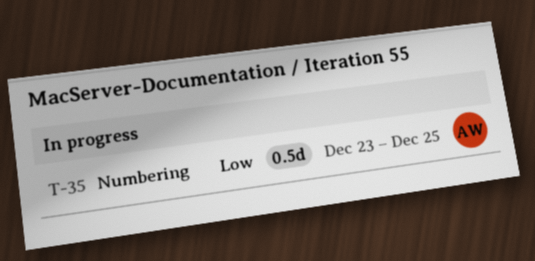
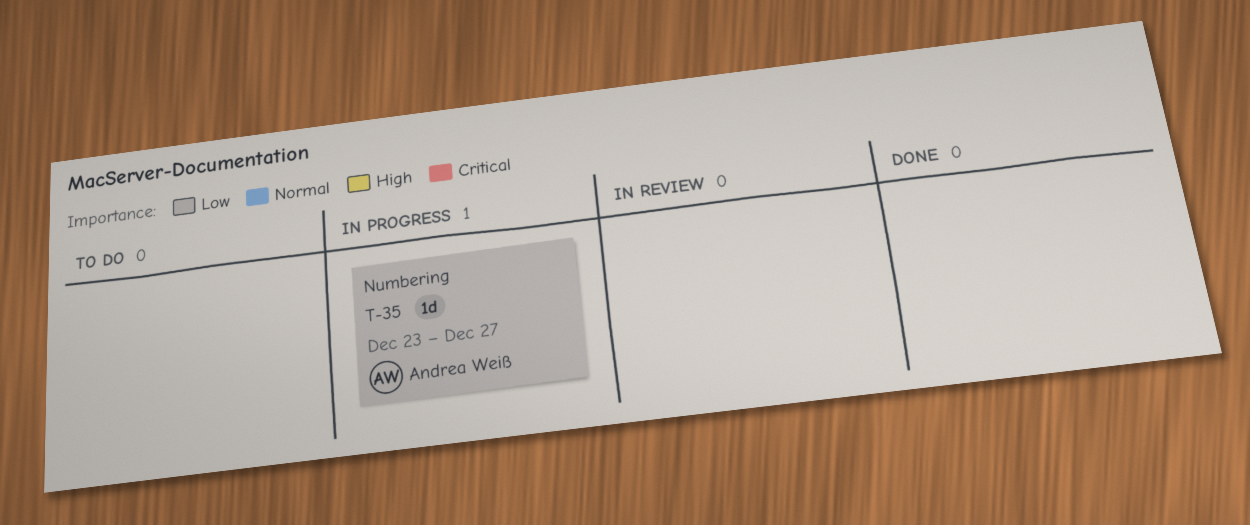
T-35, estimate: 0.5d -> 1d
T-35, due: Dec 25 -> Dec 27

